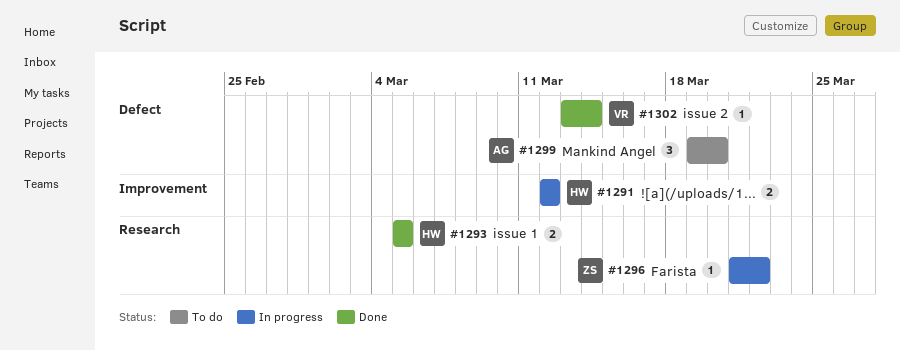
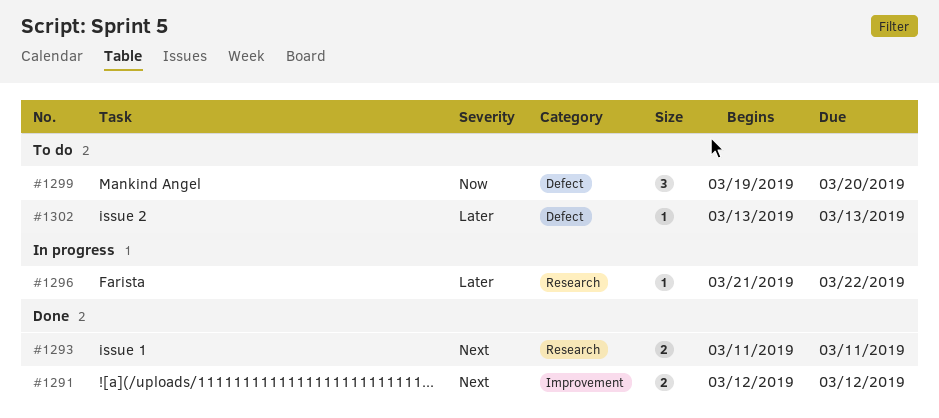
#1291, status: In progress -> Done
#1293, start: Mar 5 -> Mar 11
#1293, due: Mar 5 -> Mar 11
#1302, status: Done -> To do
#1302, due: Mar 14 -> Mar 13

